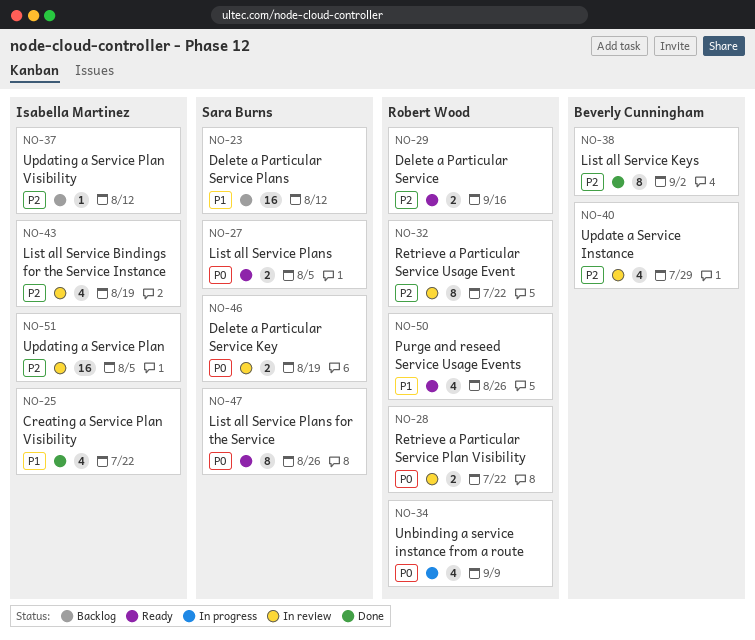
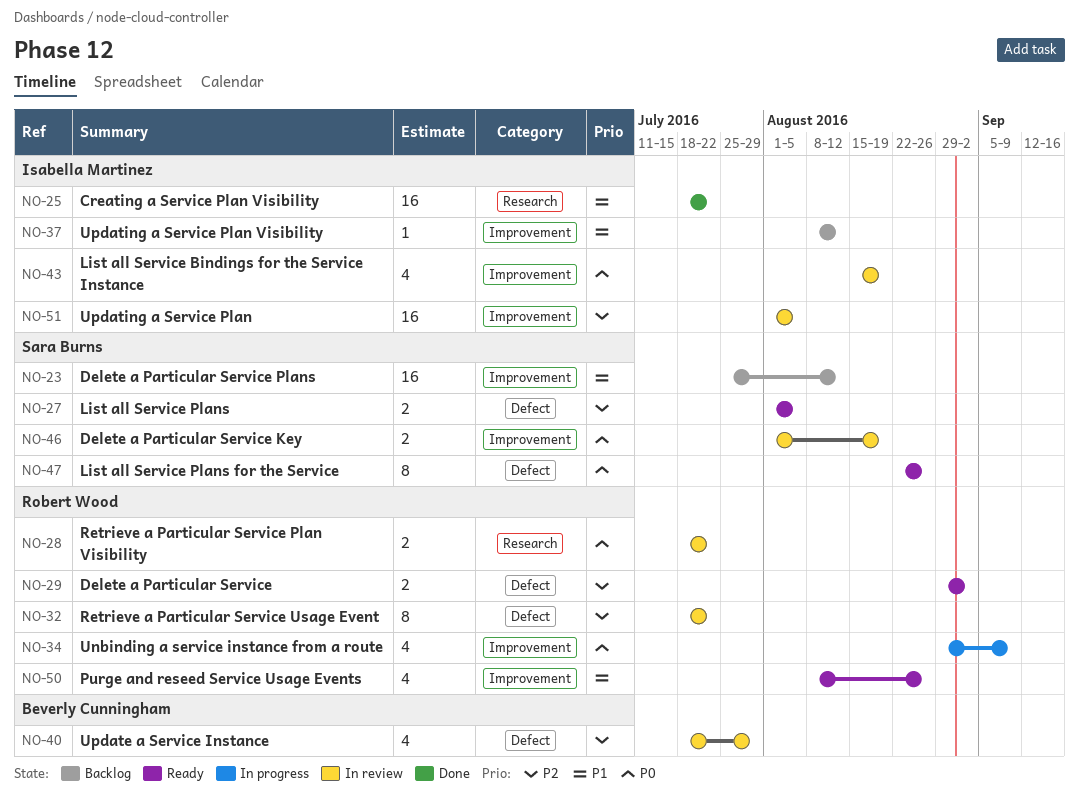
NO-25, estimate: 4 -> 16
NO-27, priority: P0 -> P2
NO-29, due: Sep 16 -> Sep 2
NO-37, priority: P2 -> P1
NO-38: present -> none
NO-43, priority: P2 -> P0

